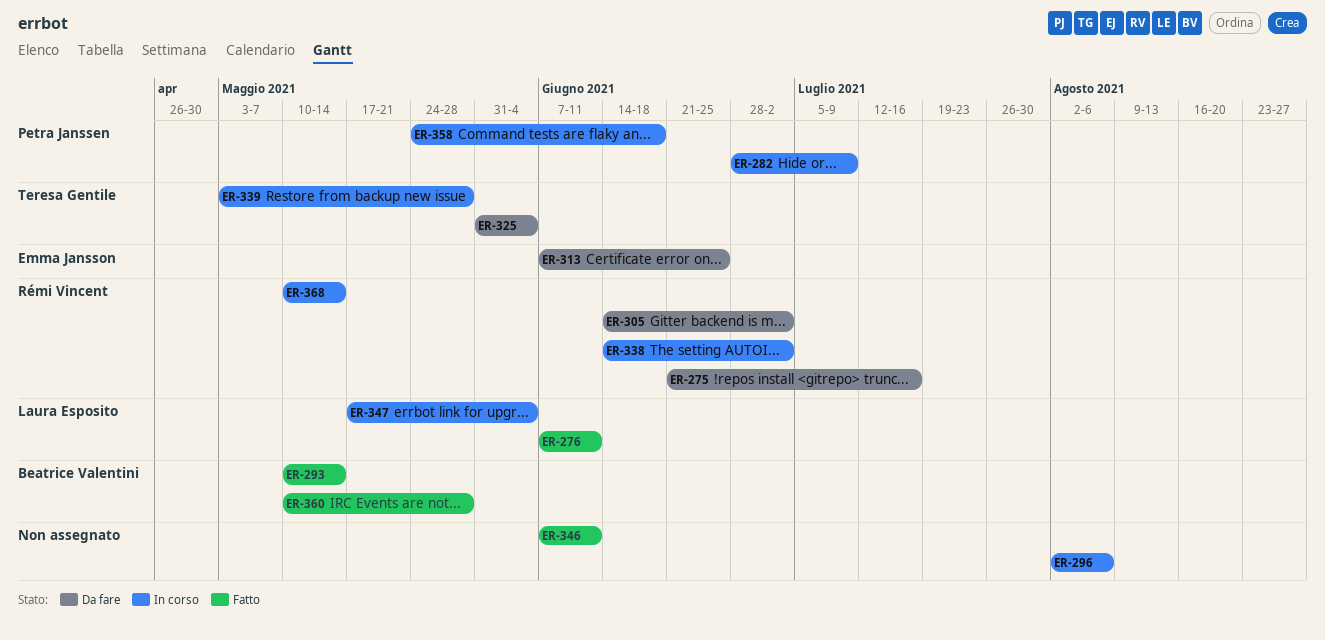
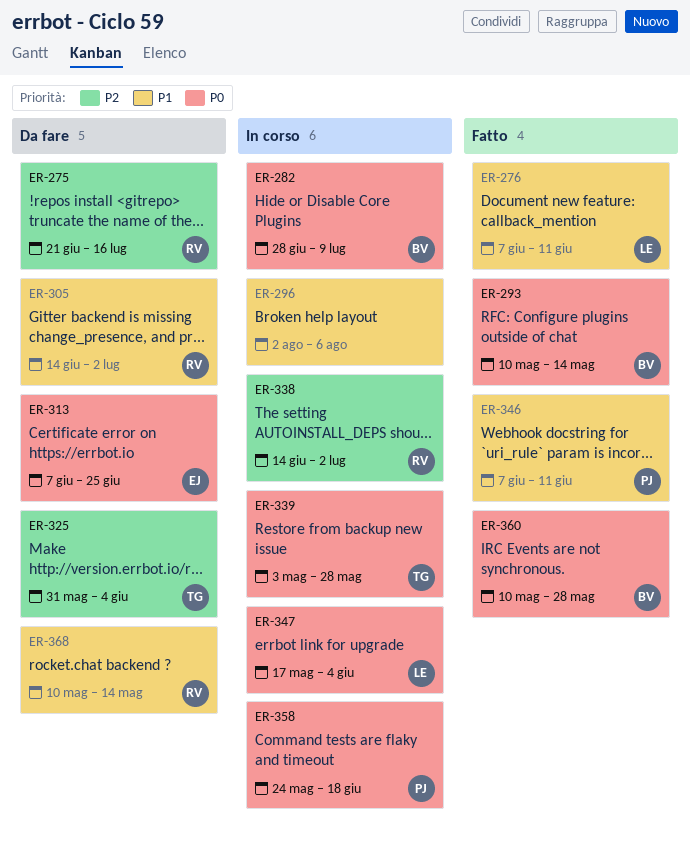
ER-282, owner: Petra Janssen -> Beatrice Valentini
ER-346, owner: none -> Petra Janssen
ER-368, status: In corso -> Da fare

